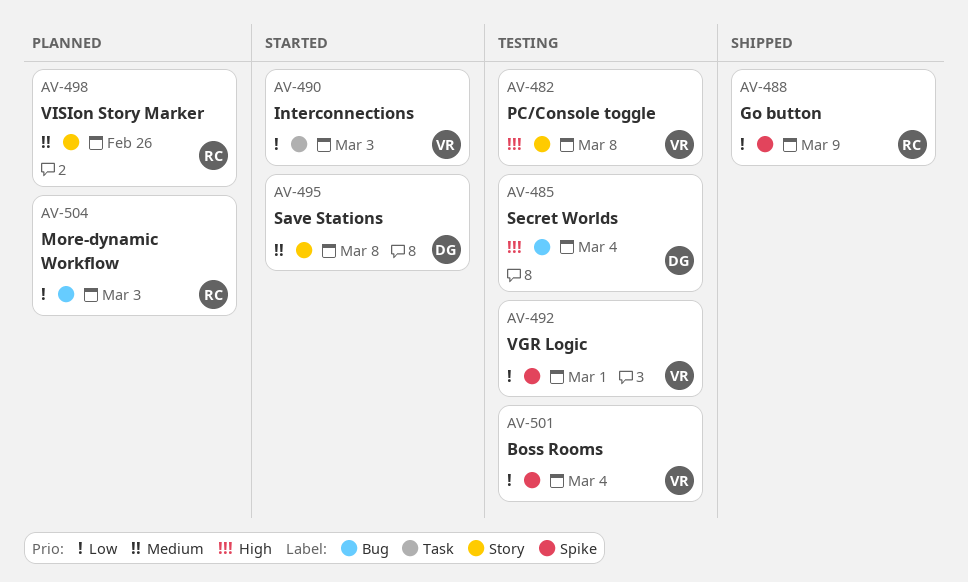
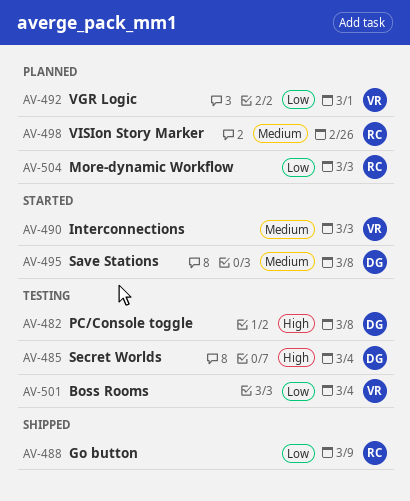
AV-482, owner: VR -> DG
AV-490, priority: Low -> Medium
AV-492, status: Testing -> Planned

